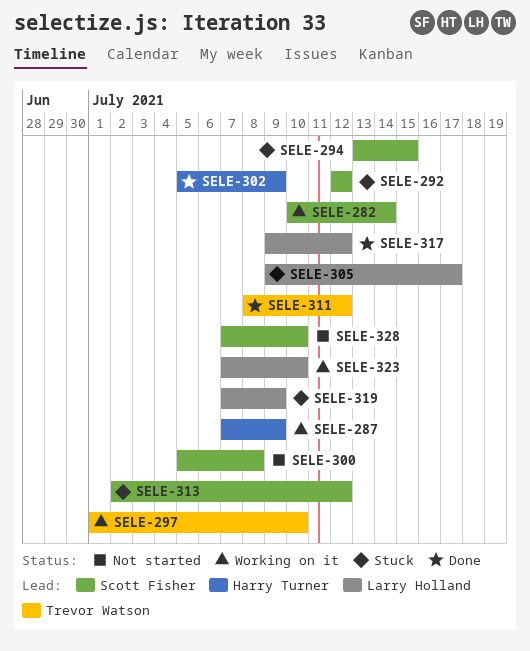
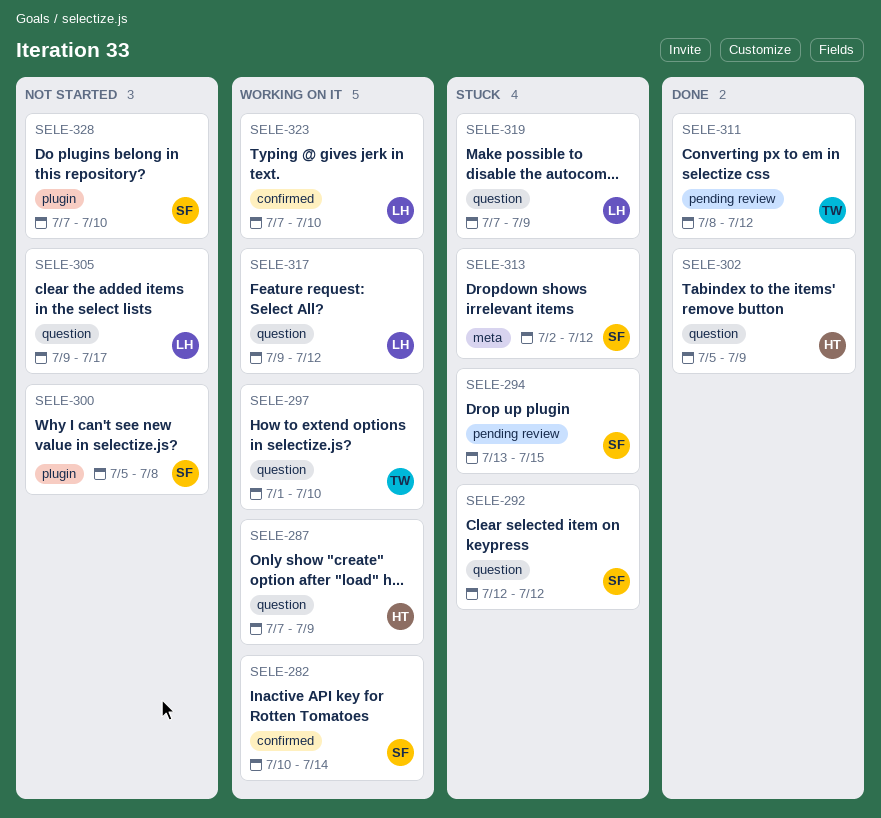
SELE-305, status: Stuck -> Not started
SELE-317, status: Done -> Working on it

